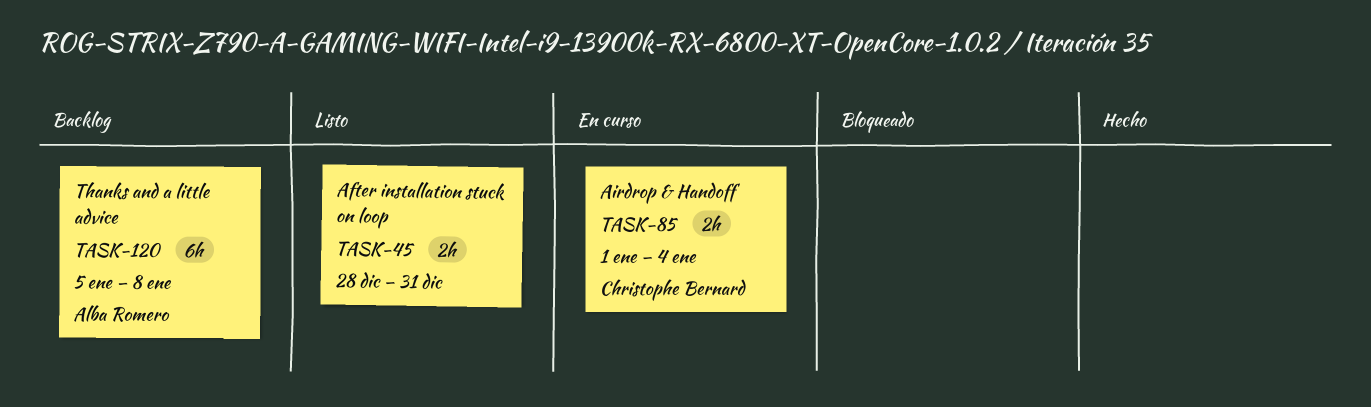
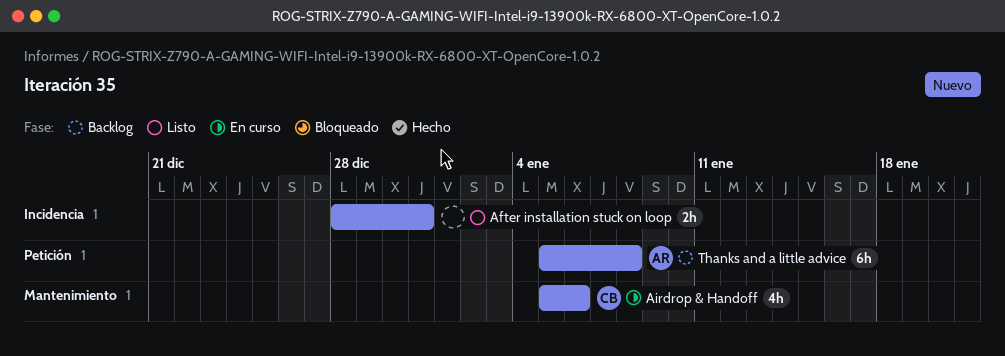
Airdrop & Handoff, estimate: 2h -> 4h
Airdrop & Handoff, start: Jan 1 -> Jan 5
Airdrop & Handoff, due: Jan 4 -> Jan 6

